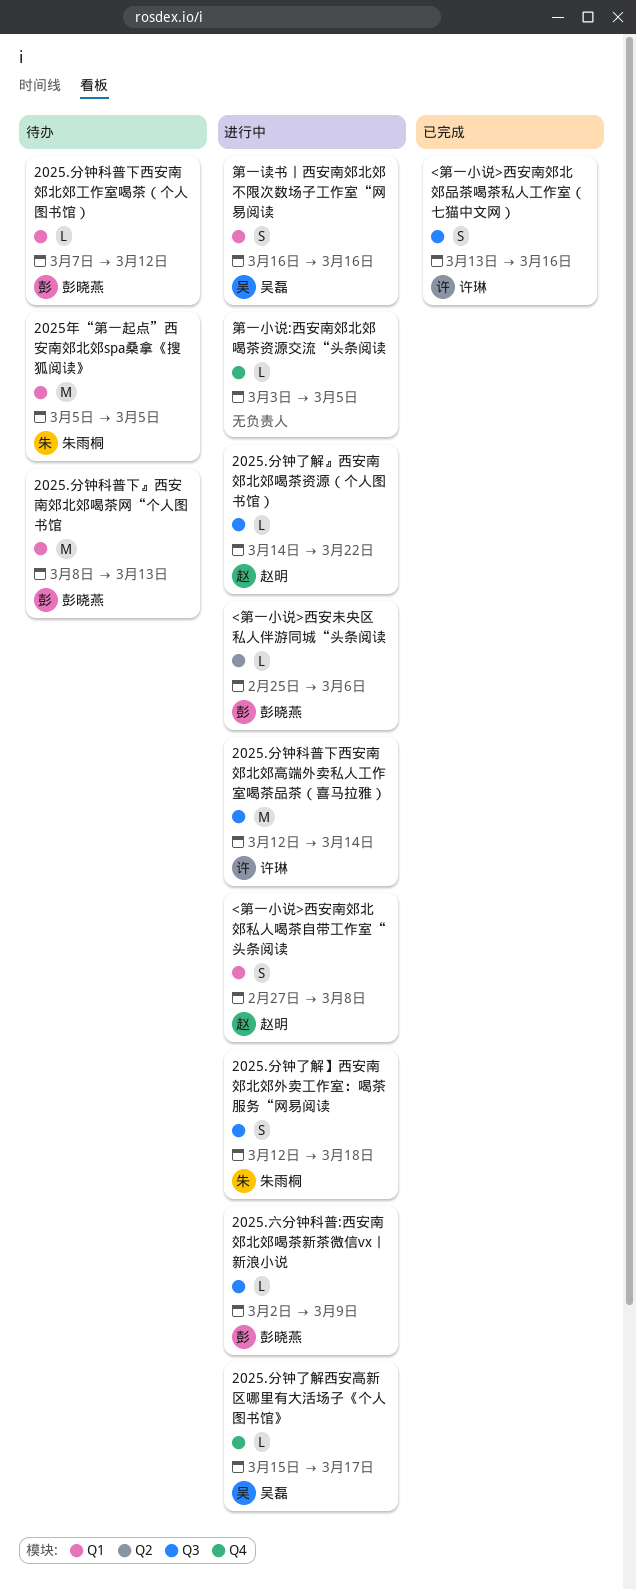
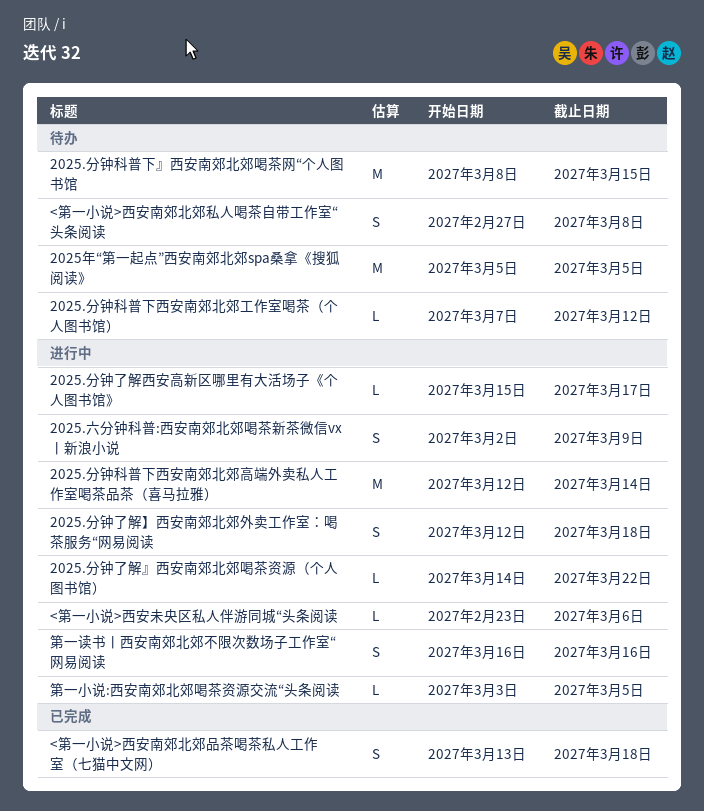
2025.六分钟科普:西安南郊北郊喝茶新茶微信vx丨新浪小说, estimate: L -> S
2025.分钟科普下』西安南郊北郊喝茶网“个人图书馆, due: Mar 13 -> Mar 15
<第一小说>西安南郊北郊品茶喝茶私人工作室（七猫中文网）, due: Mar 16 -> Mar 18
<第一小说>西安南郊北郊私人喝茶自带工作室“头条阅读, status: 进行中 -> 待办
<第一小说>西安未央区私人伴游同城“头条阅读, start: Feb 25 -> Feb 23

